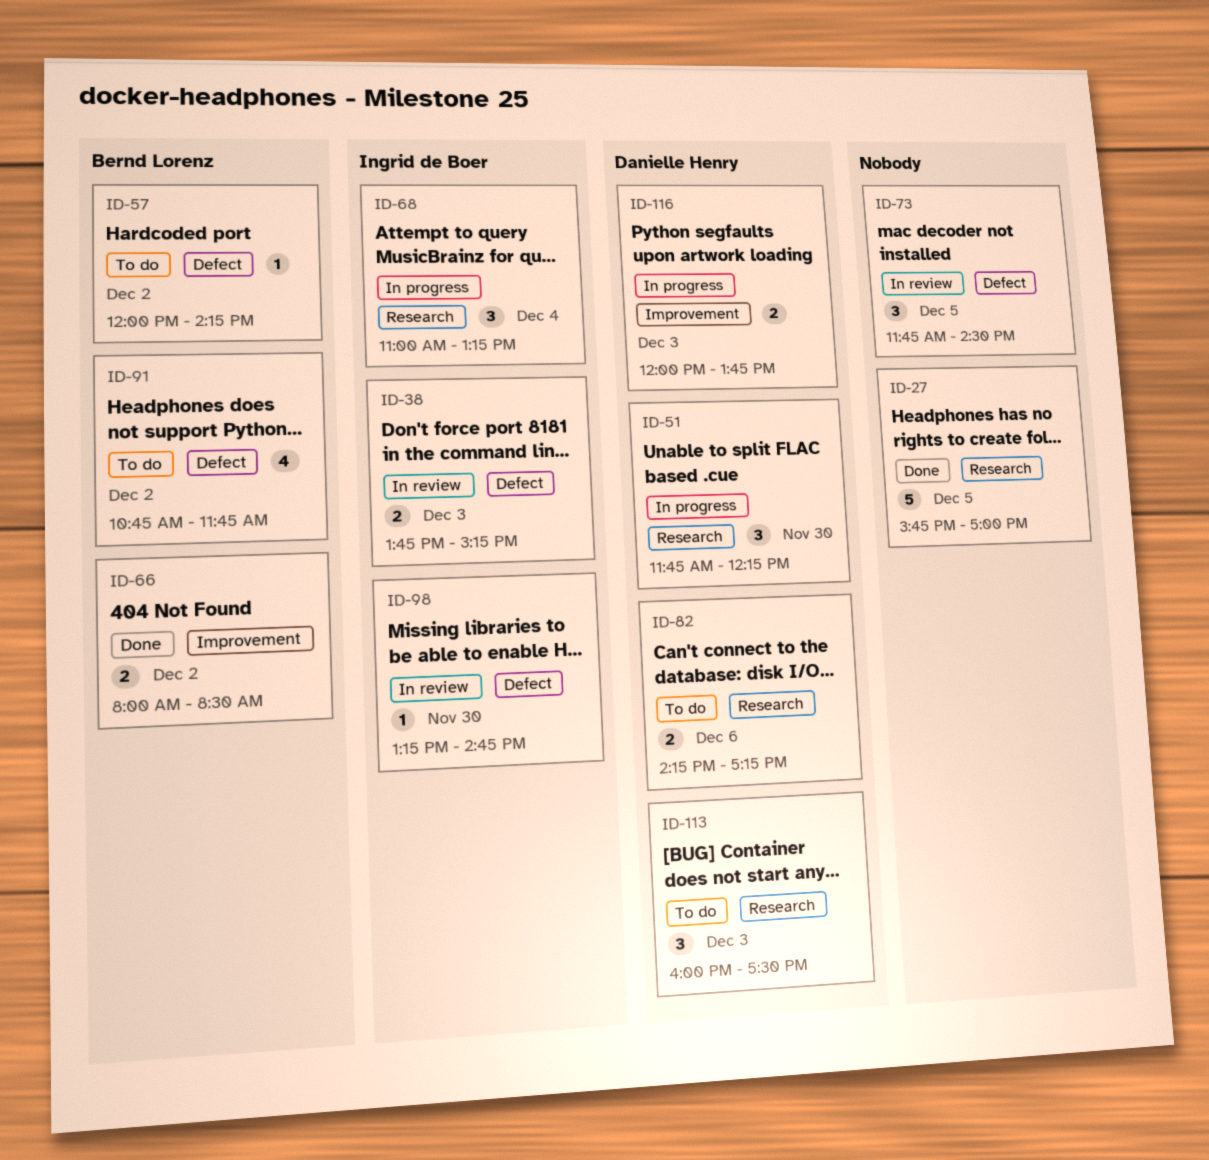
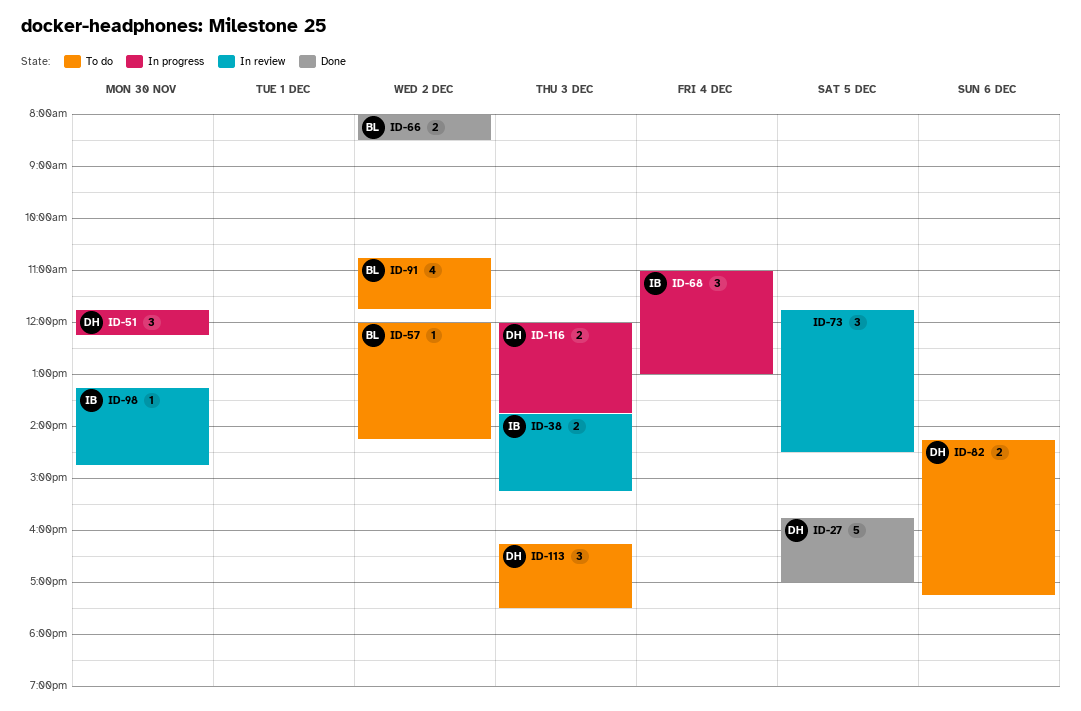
ID-27, owner: none -> Danielle Henry
ID-68, ends: 13:15 -> 13:00
ID-113, begins: 16:00 -> 16:15

